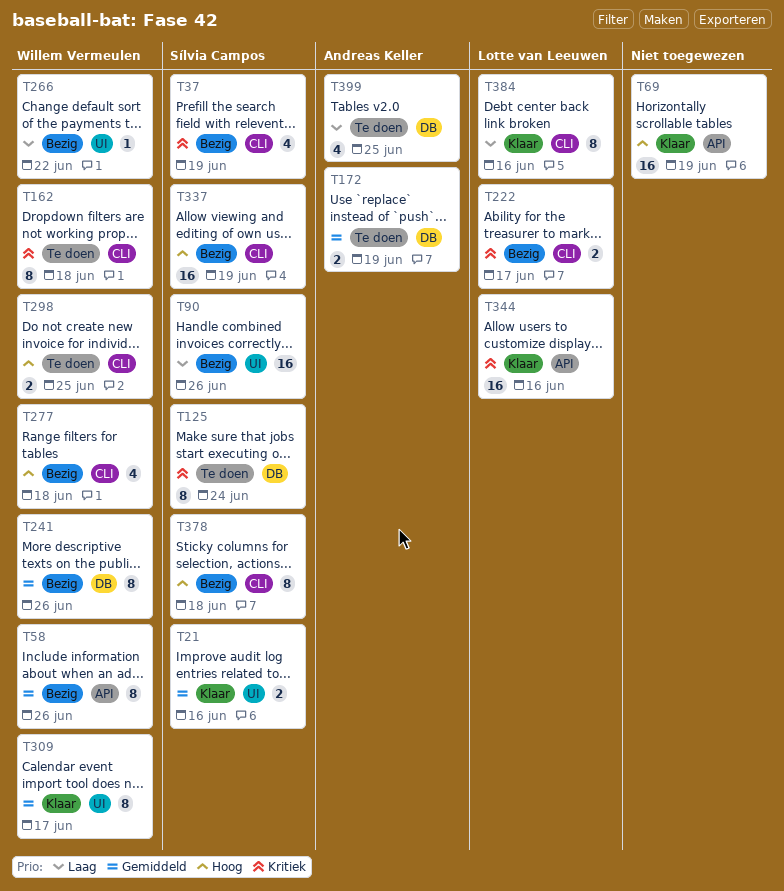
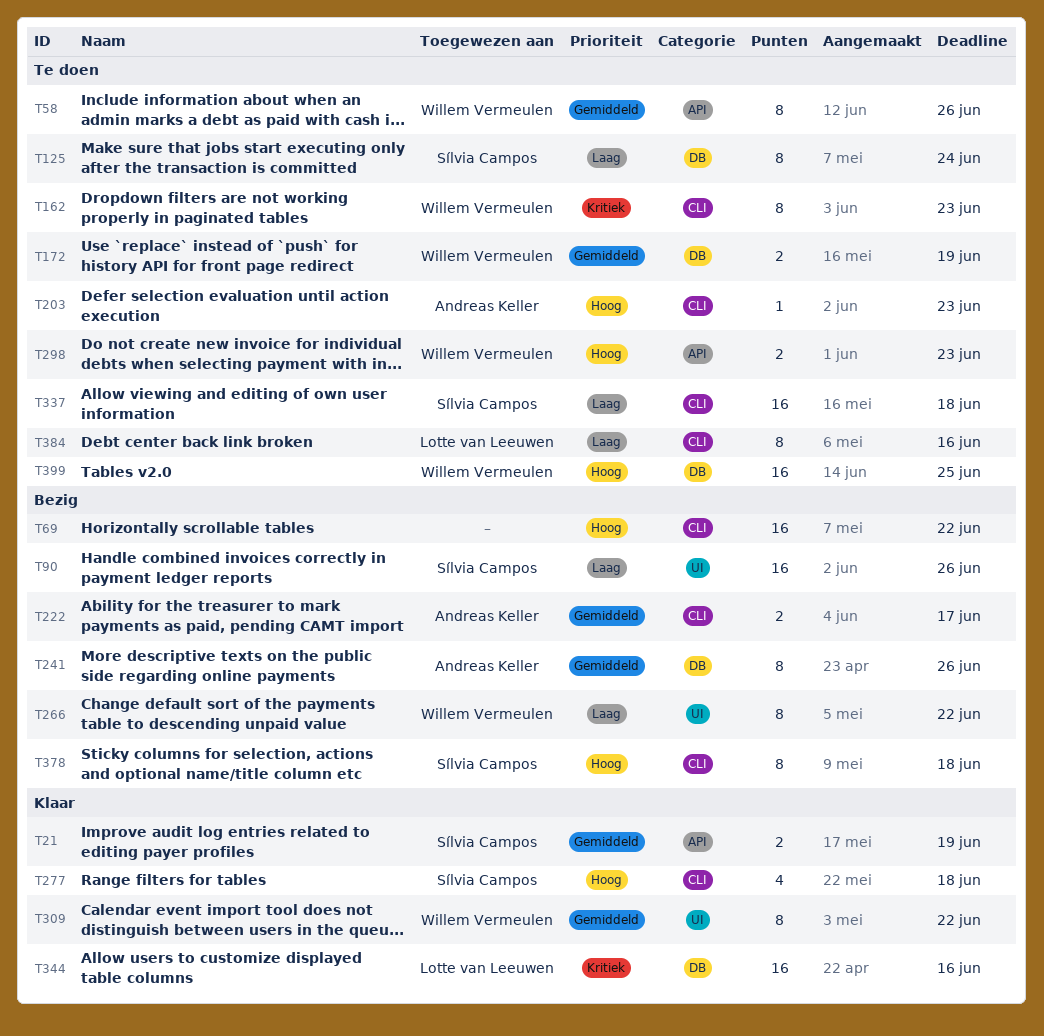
T21, label: UI -> API
T21, due: Jun 16 -> Jun 19
T37: present -> none
T58, status: Bezig -> Te doen
T69, status: Klaar -> Bezig
T69, label: API -> CLI
T69, due: Jun 19 -> Jun 22
T125, priority: Kritiek -> Laag
T162, due: Jun 18 -> Jun 23
T172, owner: Andreas Keller -> Willem Vermeulen
T203: none -> present
T222, owner: Lotte van Leeuwen -> Andreas Keller
T222, priority: Kritiek -> Gemiddeld
T241, owner: Willem Vermeulen -> Andreas Keller
T266, estimate: 1 -> 8
T277, status: Bezig -> Klaar
T277, owner: Willem Vermeulen -> Sílvia Campos
T298, label: CLI -> API
T298, due: Jun 25 -> Jun 23
T309, due: Jun 17 -> Jun 22
T337, status: Bezig -> Te doen
T337, priority: Hoog -> Laag
T337, due: Jun 19 -> Jun 18
T344, label: API -> DB
T384, status: Klaar -> Te doen
T399, owner: Andreas Keller -> Willem Vermeulen
T399, priority: Laag -> Hoog
T399, estimate: 4 -> 16

